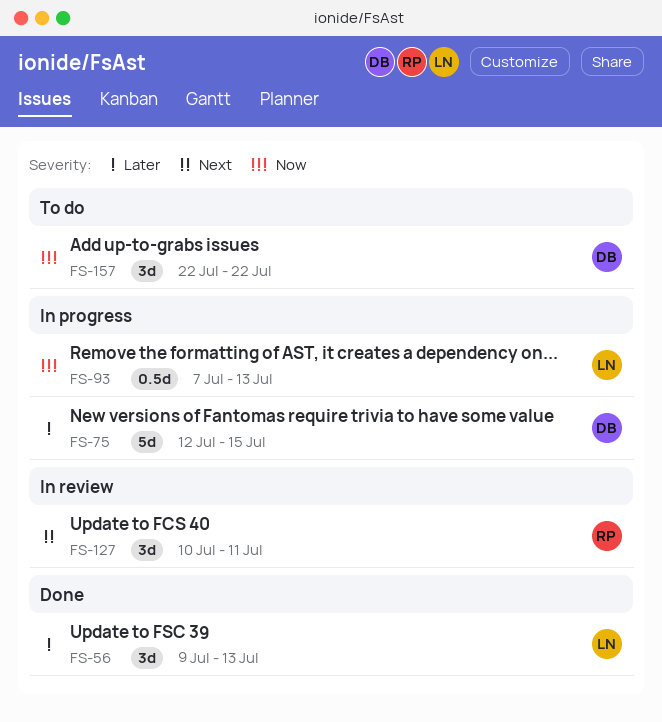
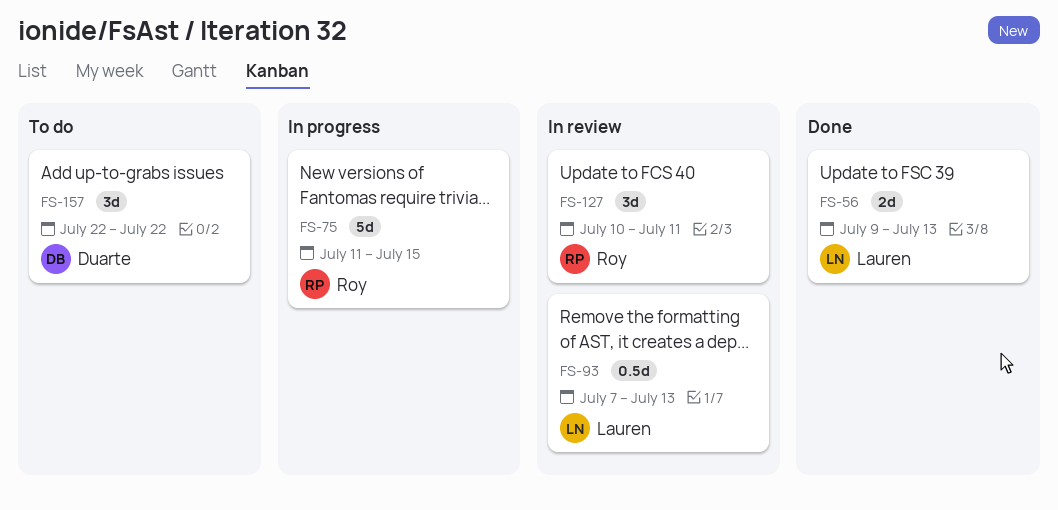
FS-56, estimate: 3d -> 2d
FS-75, owner: Duarte -> Roy
FS-75, start: Jul 12 -> Jul 11
FS-93, status: In progress -> In review

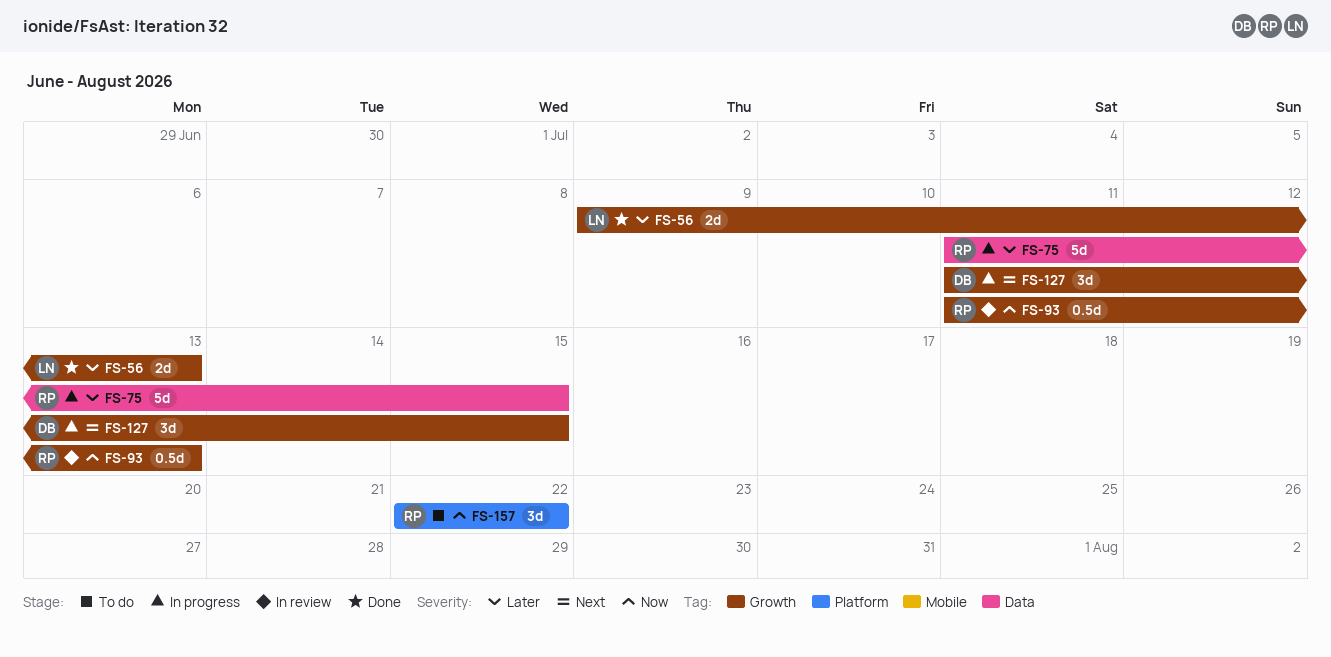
FS-93, owner: Lauren -> Roy
FS-93, start: Jul 7 -> Jul 11
FS-127, status: In review -> In progress
FS-127, owner: Roy -> Duarte
FS-127, start: Jul 10 -> Jul 11
FS-127, due: Jul 11 -> Jul 15
FS-157, owner: Duarte -> Roy

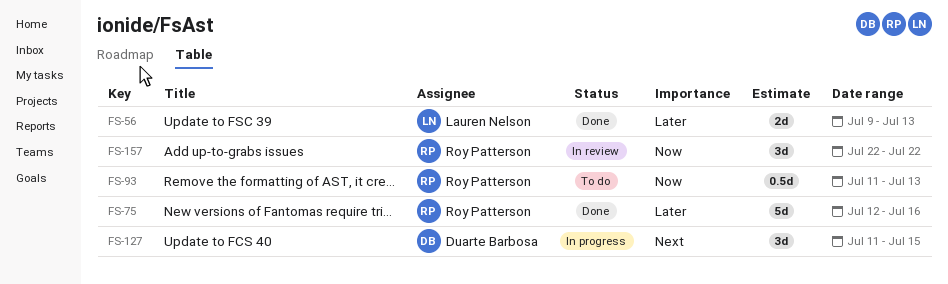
FS-75, status: In progress -> Done
FS-75, start: Jul 11 -> Jul 12
FS-75, due: Jul 15 -> Jul 16
FS-93, status: In review -> To do
FS-157, status: To do -> In review

